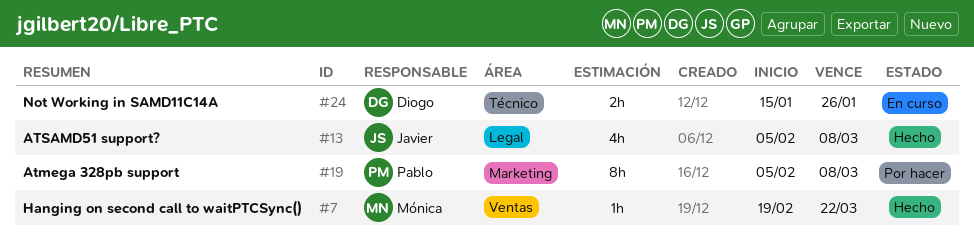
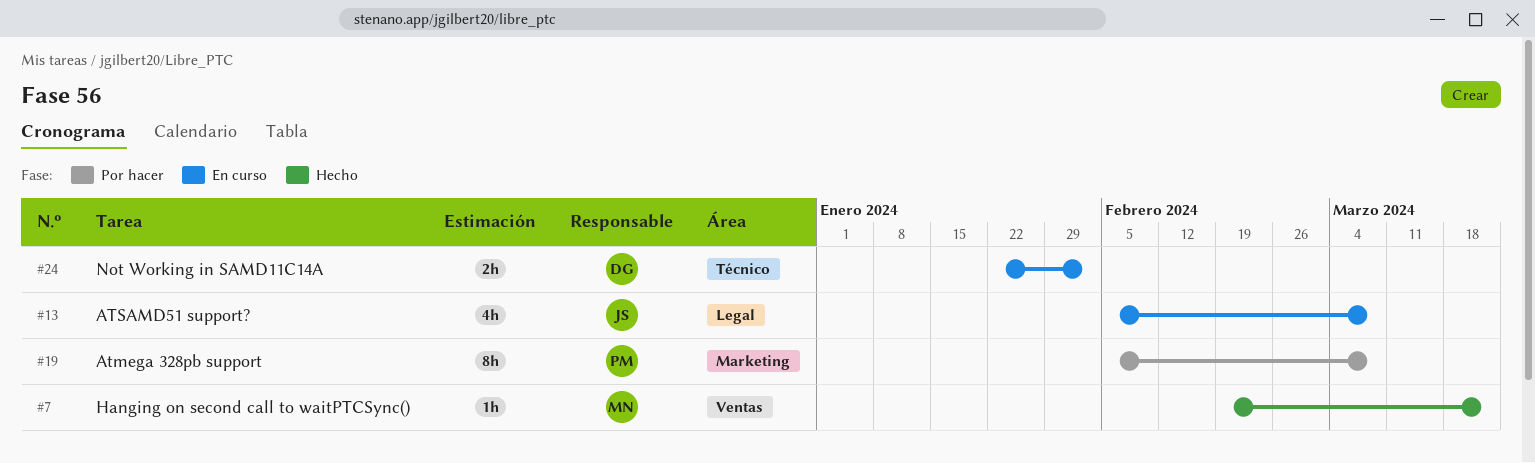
#13, status: Hecho -> En curso
#24, start: Jan 15 -> Jan 22
#24, due: Jan 26 -> Feb 2

